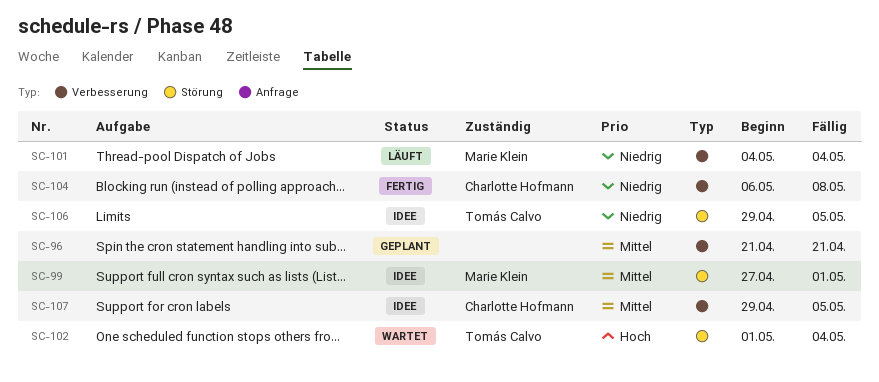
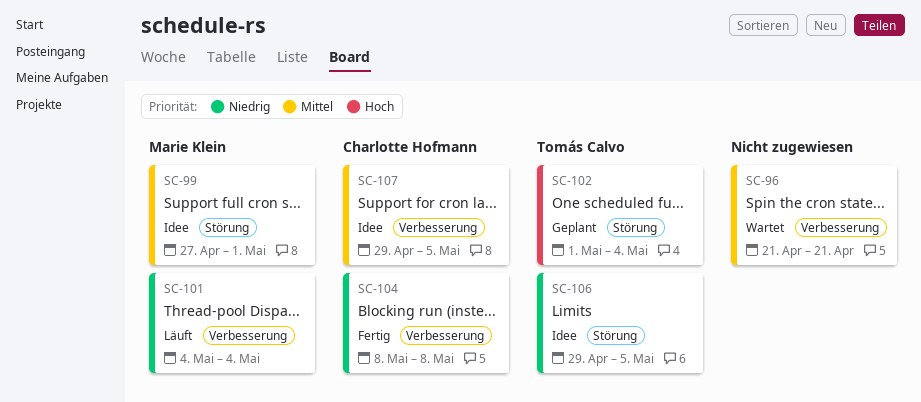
SC-96, status: Geplant -> Wartet
SC-102, status: Wartet -> Geplant
SC-104, start: May 6 -> May 8

